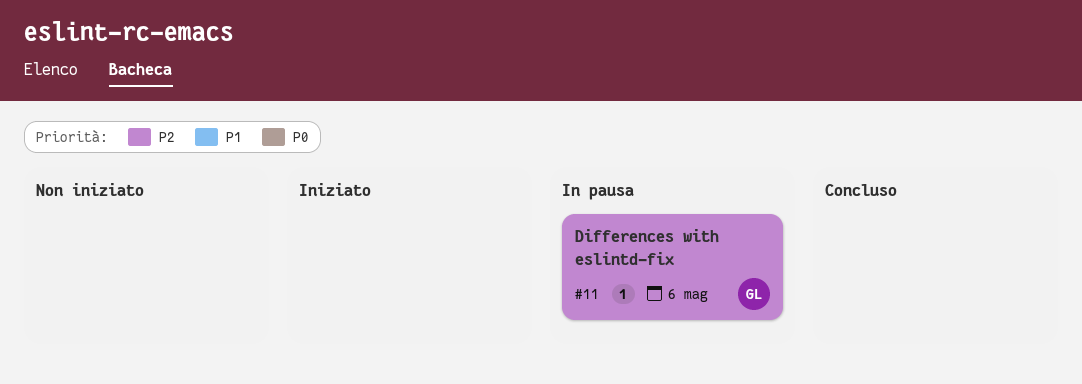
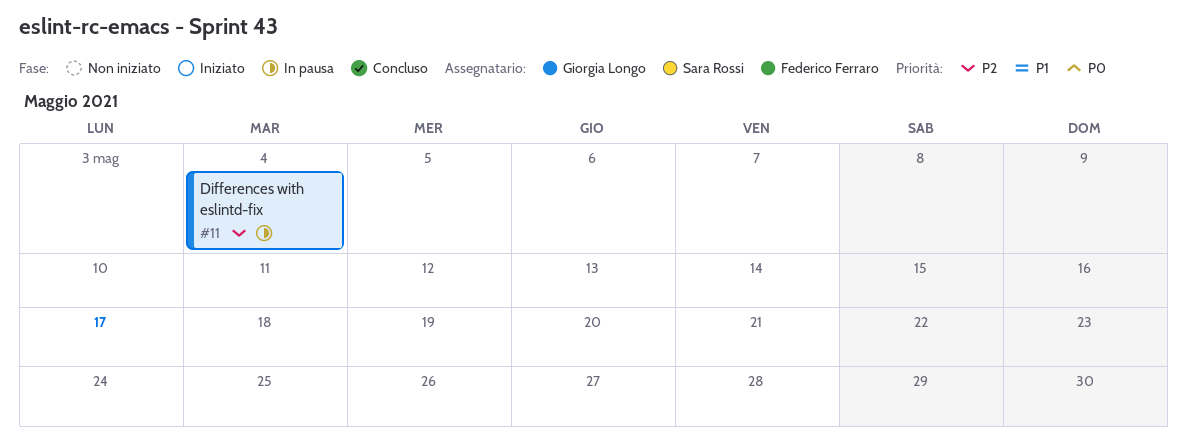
#11, due: May 6 -> May 4

